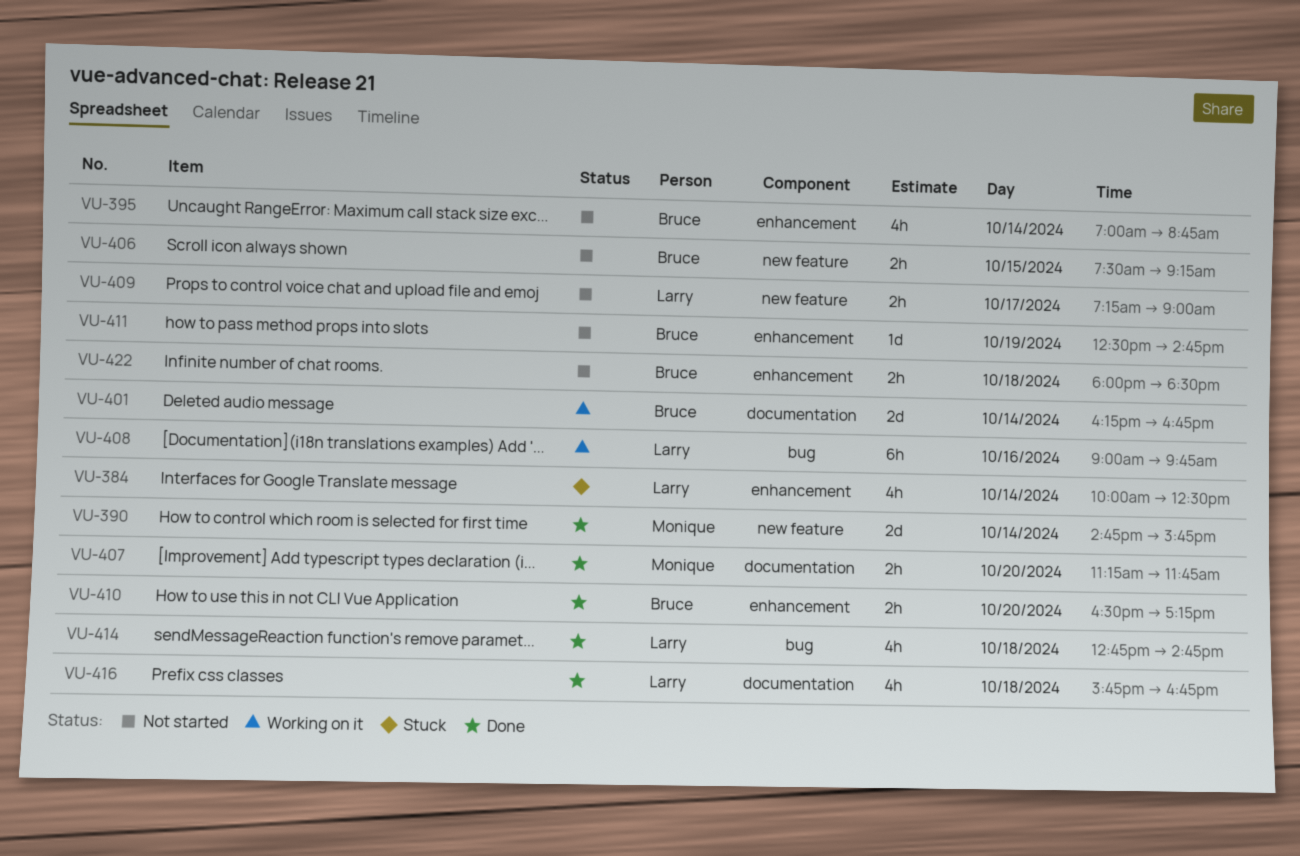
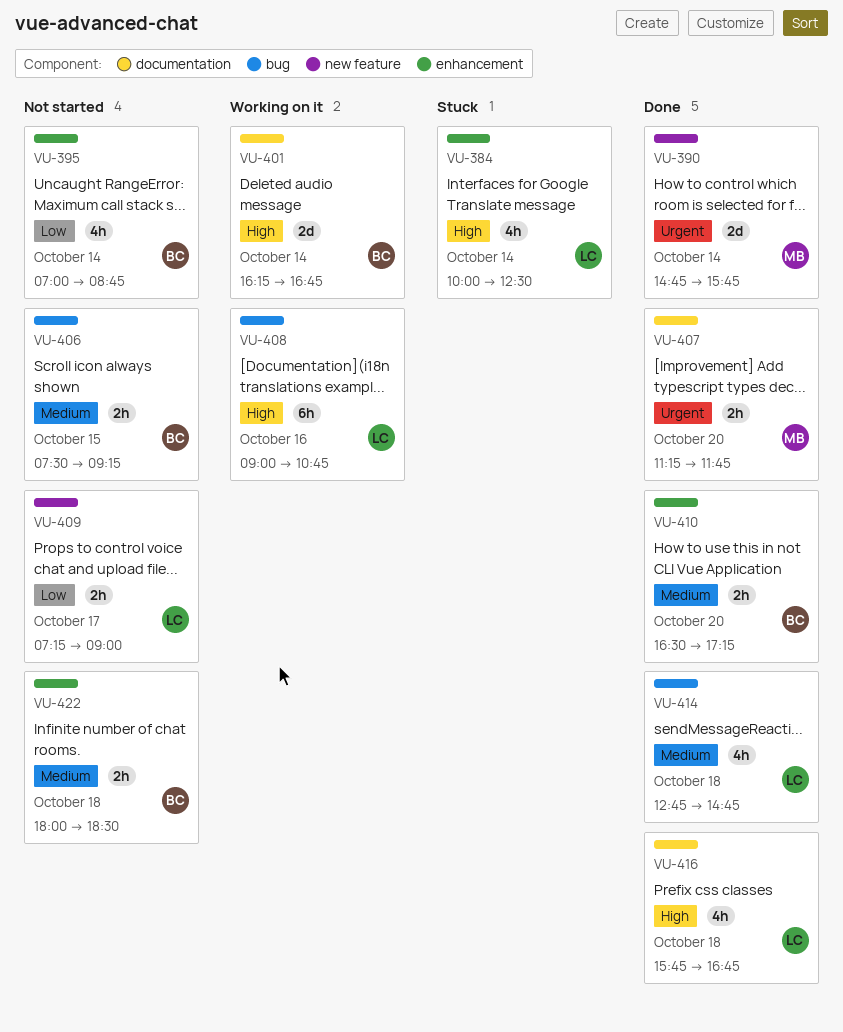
VU-406, label: new feature -> bug
VU-408, ends: 09:45 -> 10:45
VU-411: present -> none

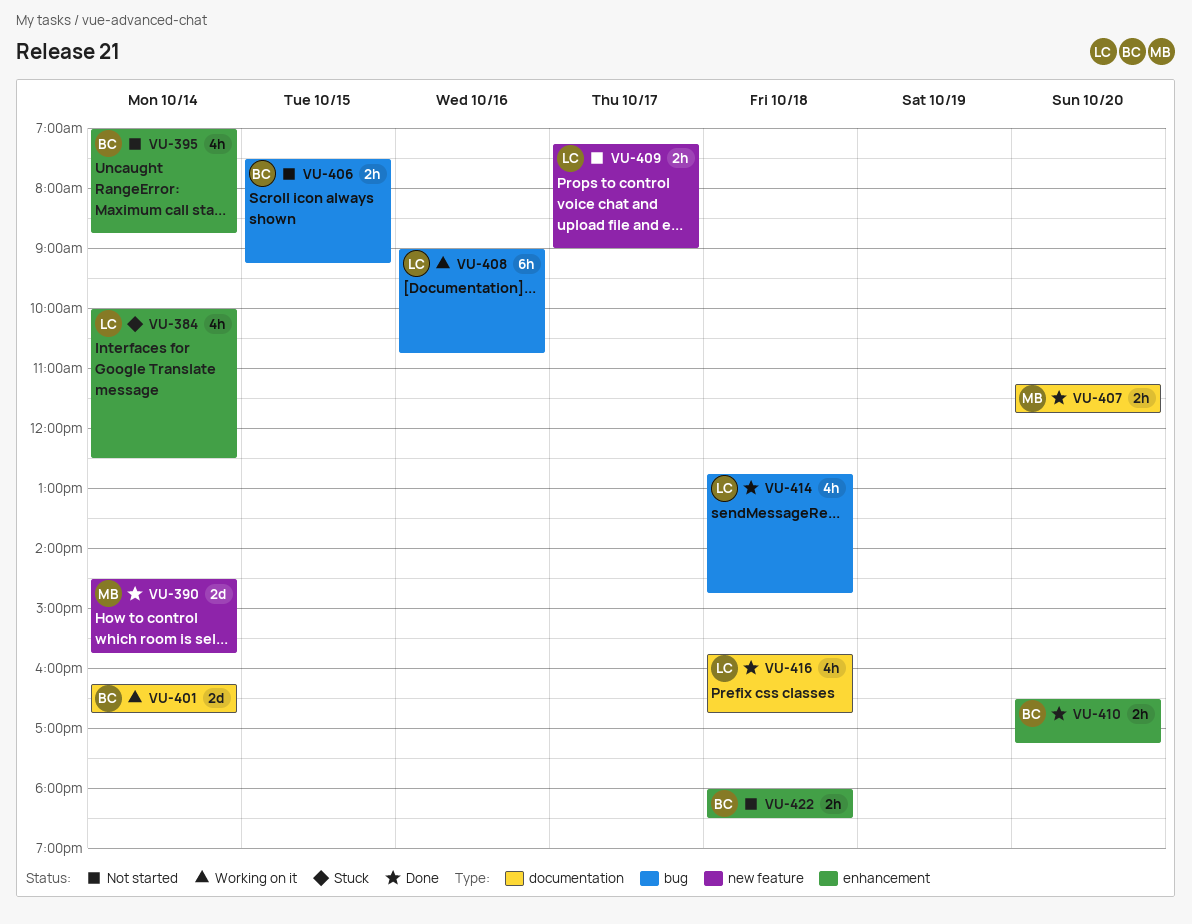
VU-390, begins: 14:45 -> 14:30

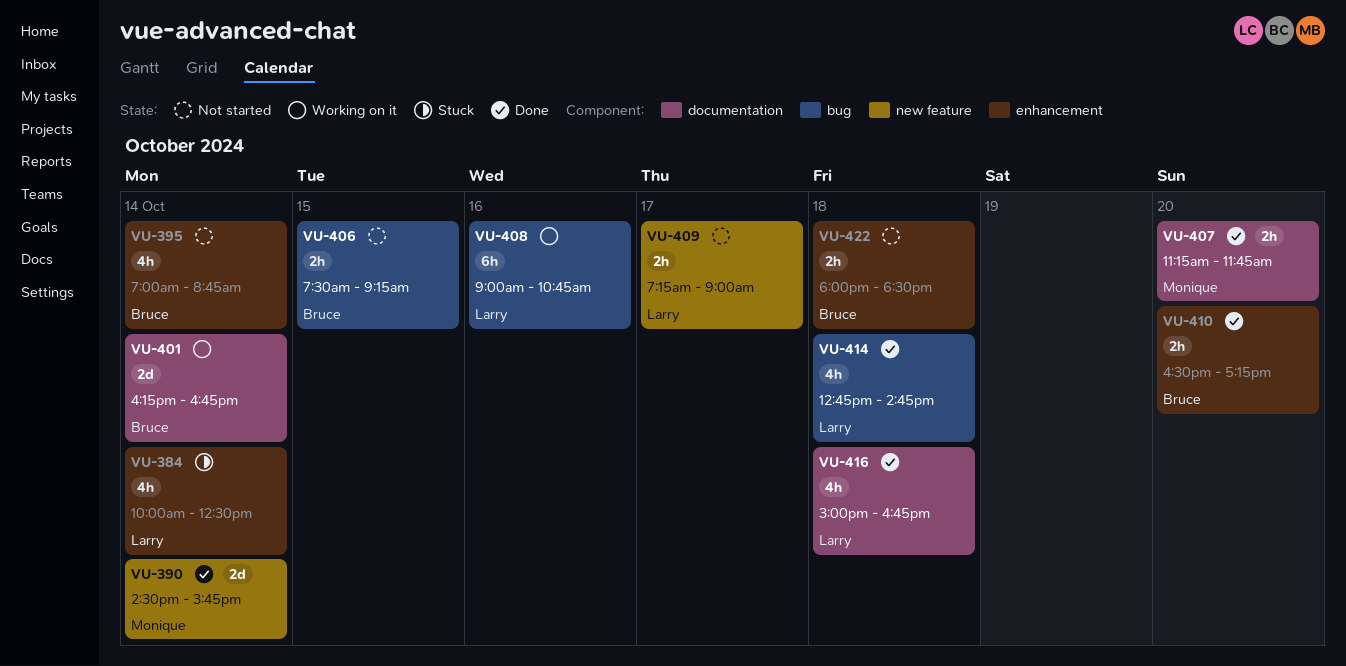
VU-416, begins: 15:45 -> 15:00

